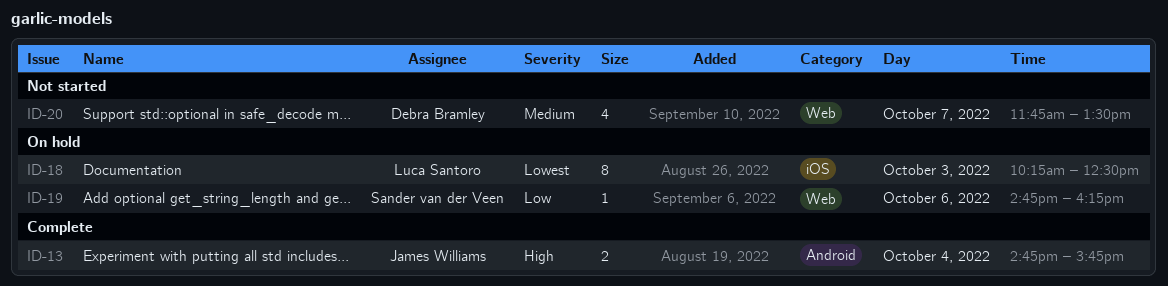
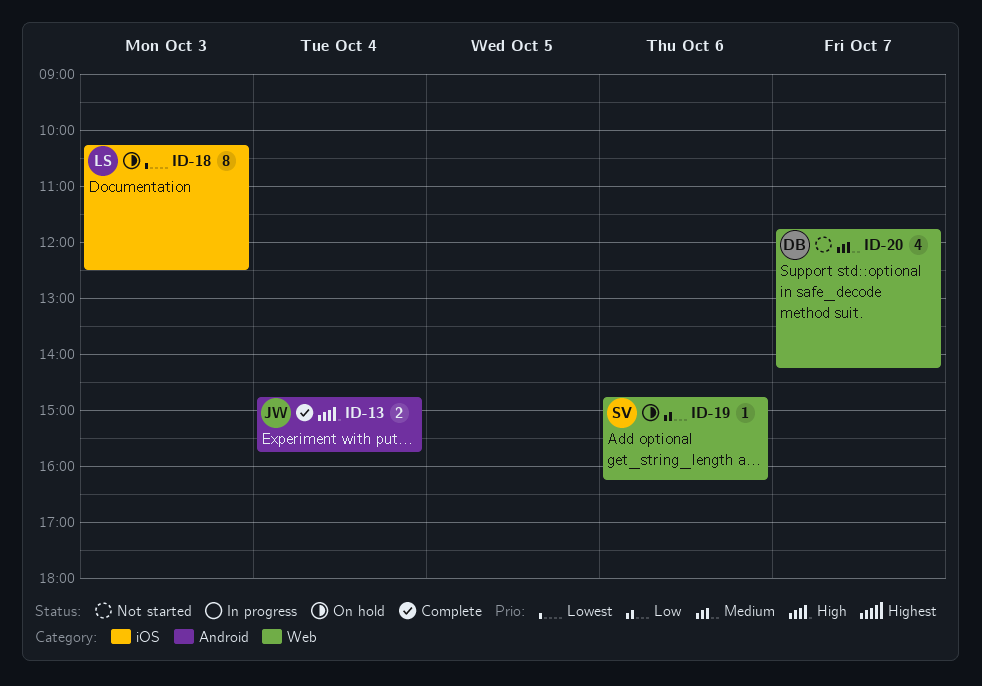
ID-20, ends: 13:30 -> 14:15

